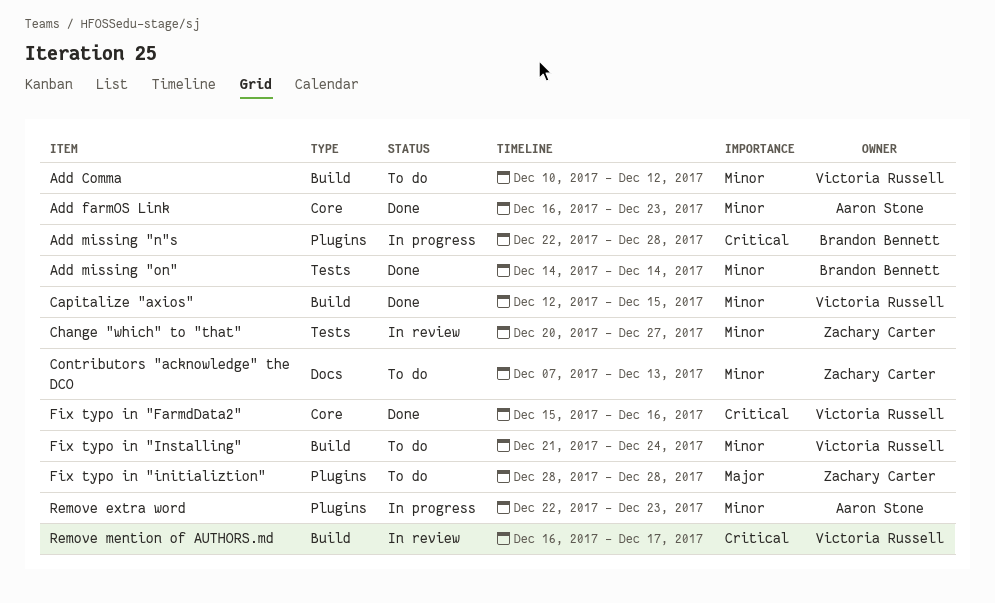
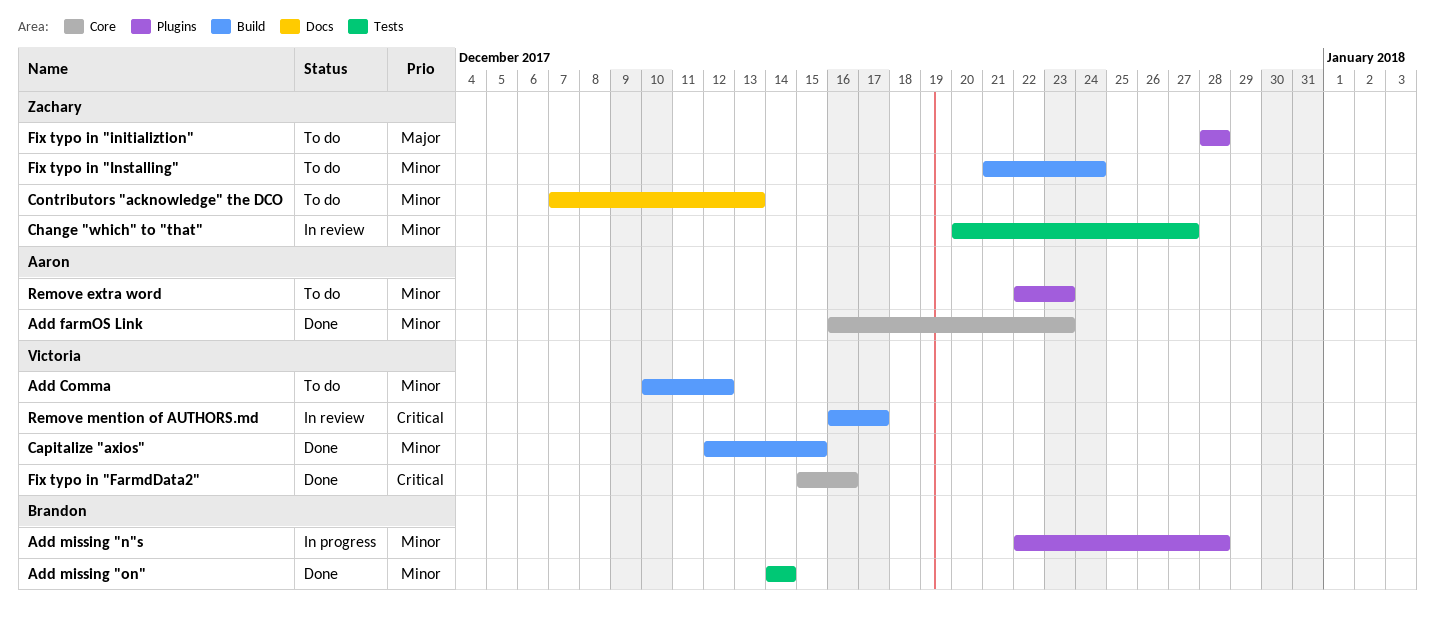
Add missing "n"s, priority: Critical -> Minor
Fix typo in "Installing", owner: Victoria Russell -> Zachary Carter
Remove extra word, status: In progress -> To do

